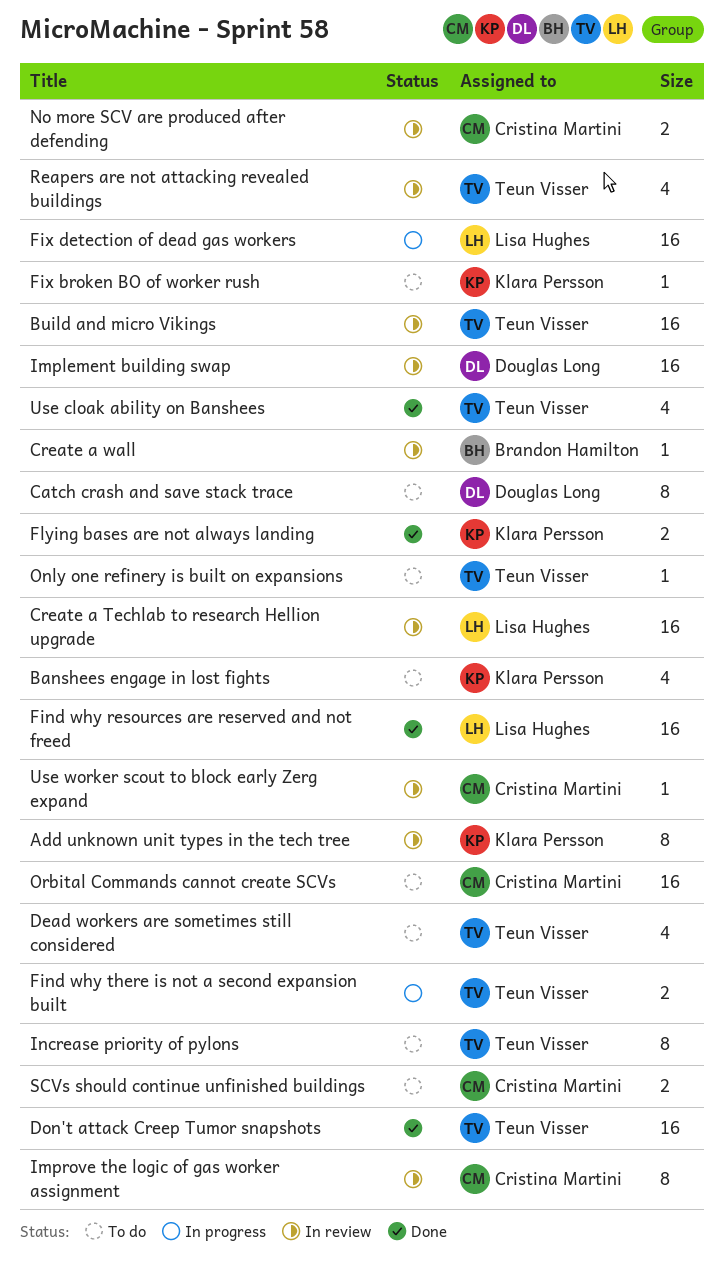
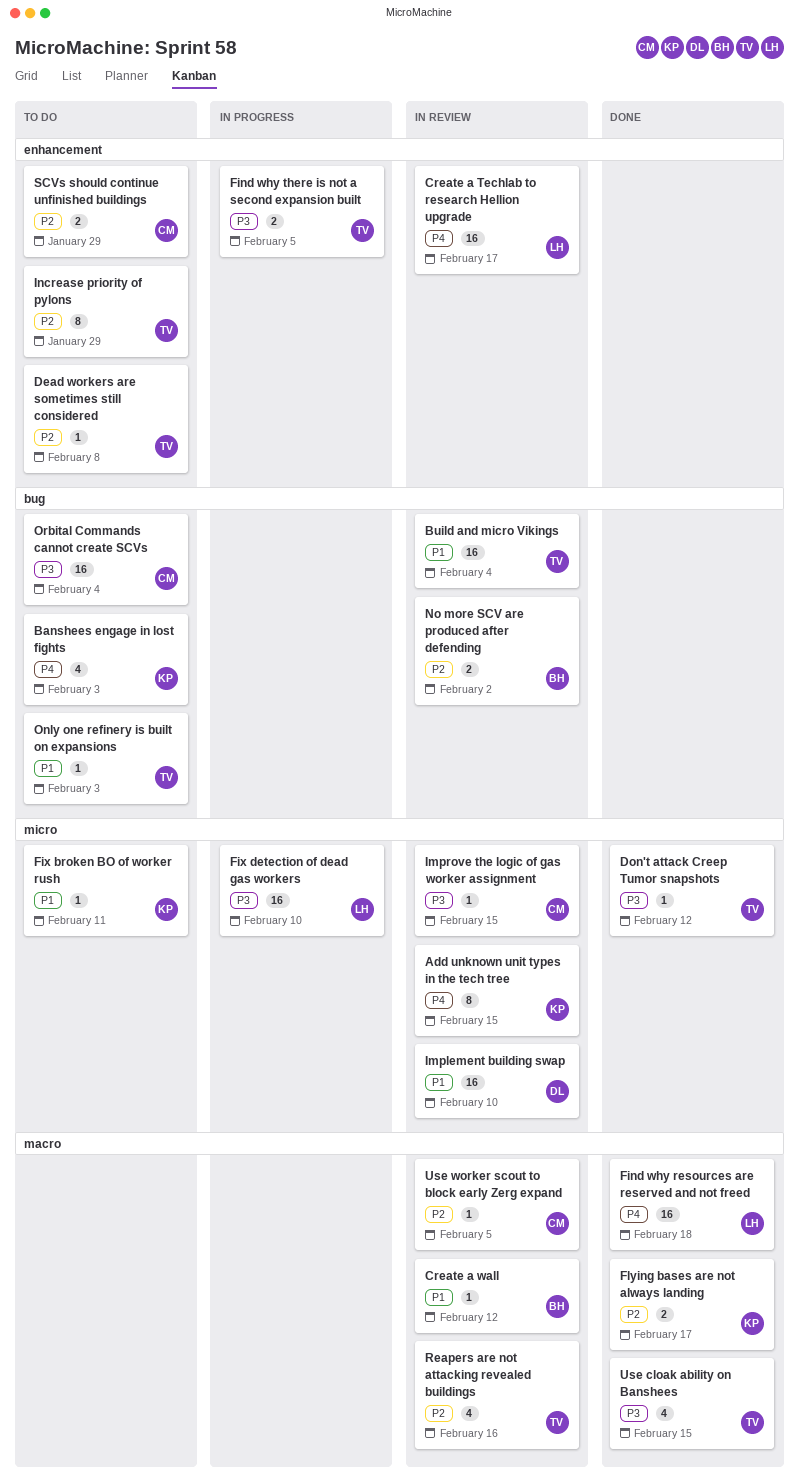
Catch crash and save stack trace: present -> none
Dead workers are sometimes still considered, estimate: 4 -> 1
Don't attack Creep Tumor snapshots, estimate: 16 -> 1
Improve the logic of gas worker assignment, estimate: 8 -> 1
No more SCV are produced after defending, owner: Cristina Martini -> Brandon Hamilton

